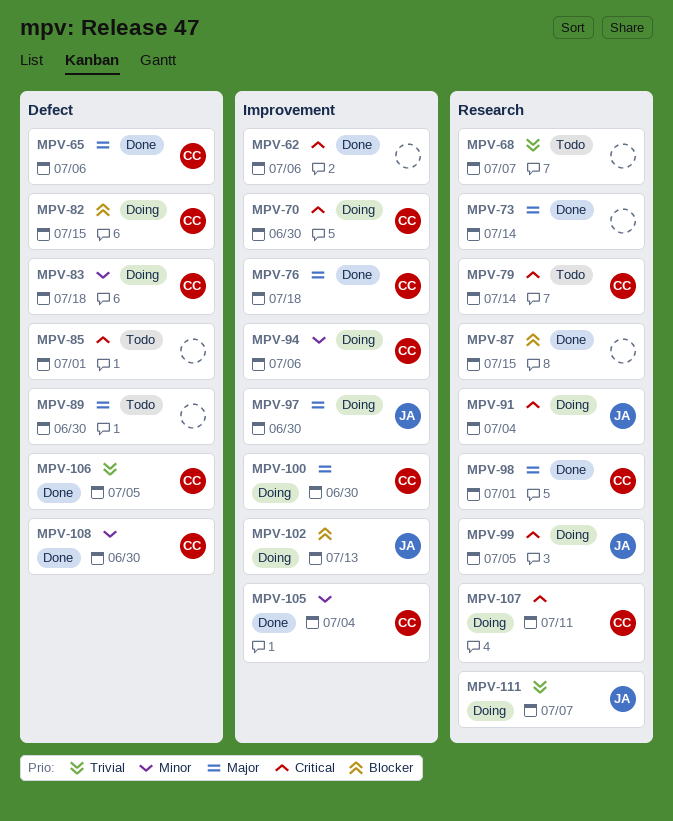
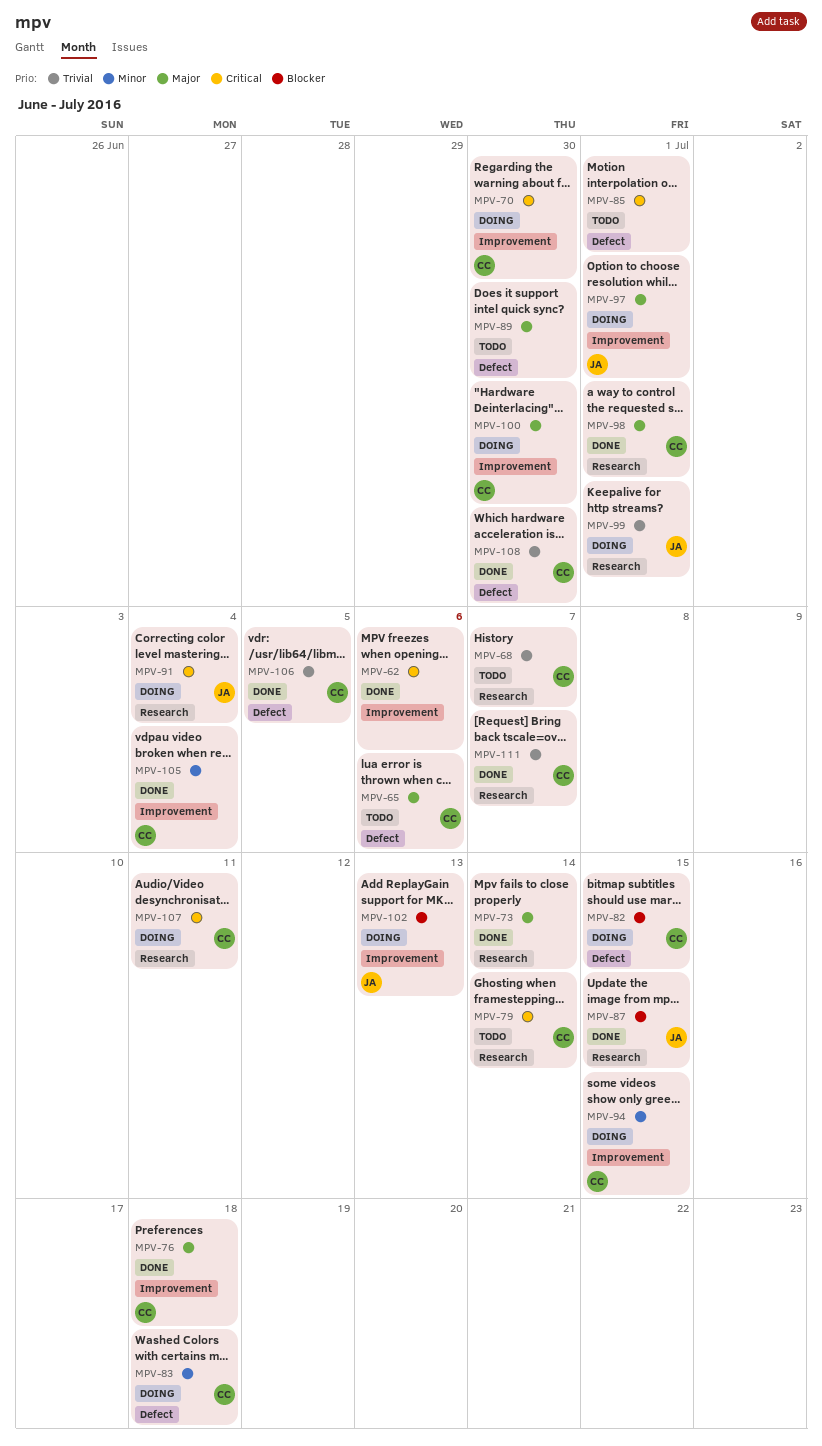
MPV-65, status: Done -> Todo
MPV-68, owner: none -> CC
MPV-87, owner: none -> JA
MPV-94, due: Jul 6 -> Jul 15
MPV-97, due: Jun 30 -> Jul 1
MPV-99, priority: Critical -> Trivial
MPV-99, due: Jul 5 -> Jul 1
MPV-108, priority: Minor -> Trivial
MPV-111, status: Doing -> Done
MPV-111, owner: JA -> CC

